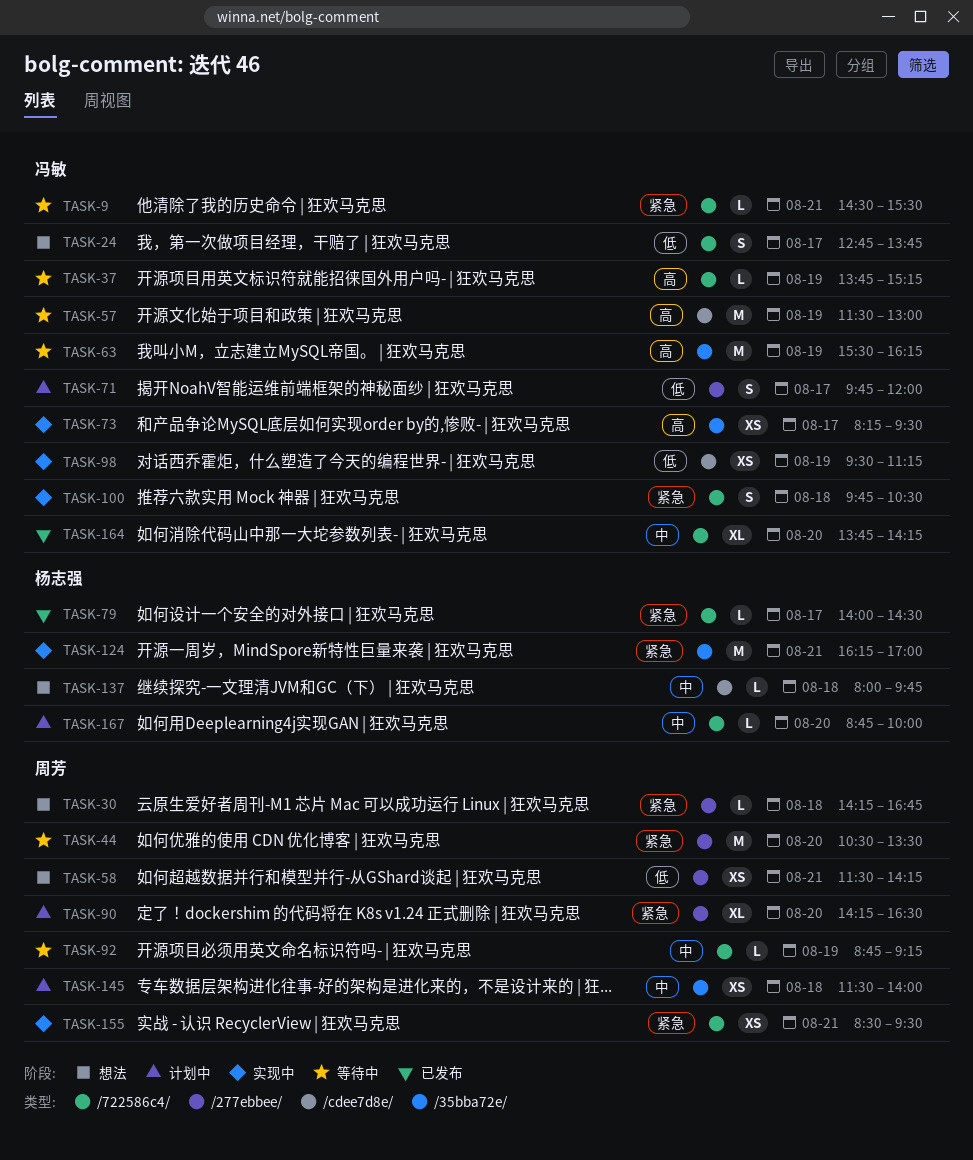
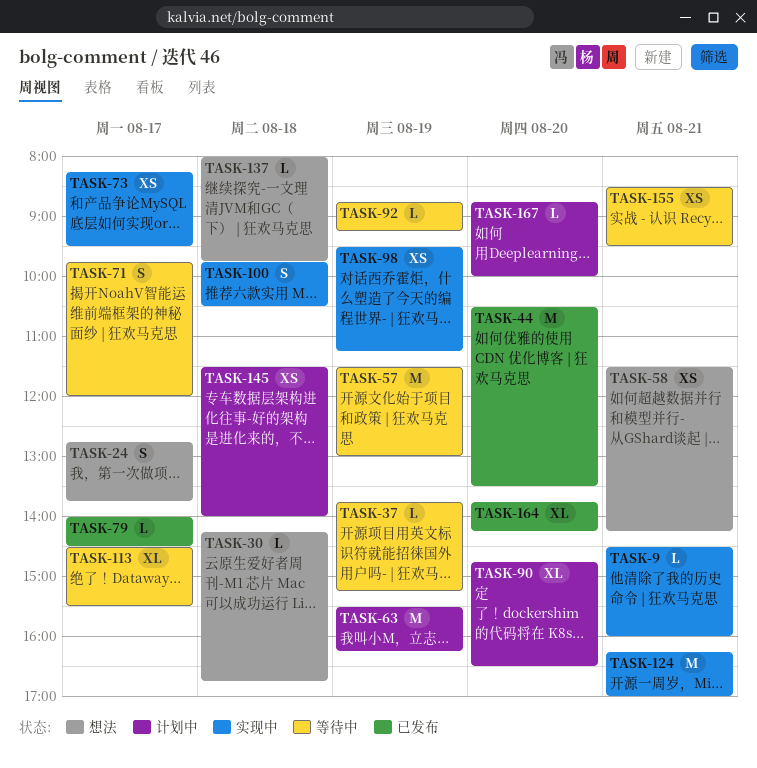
TASK-9, status: 等待中 -> 实现中
TASK-9, ends: 15:30 -> 16:00
TASK-44, status: 等待中 -> 已发布
TASK-63, status: 等待中 -> 计划中
TASK-71, status: 计划中 -> 等待中
TASK-90, begins: 14:15 -> 14:45
TASK-113: none -> present
TASK-155, status: 实现中 -> 等待中

